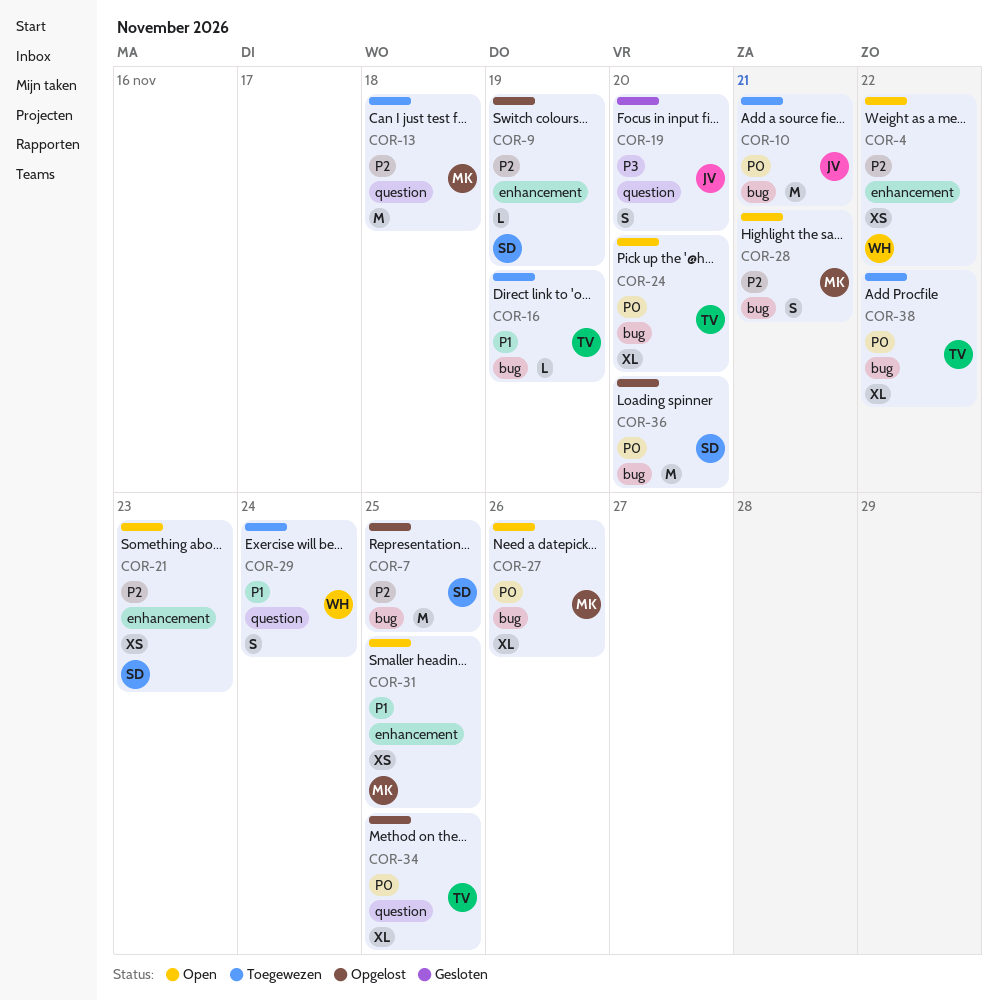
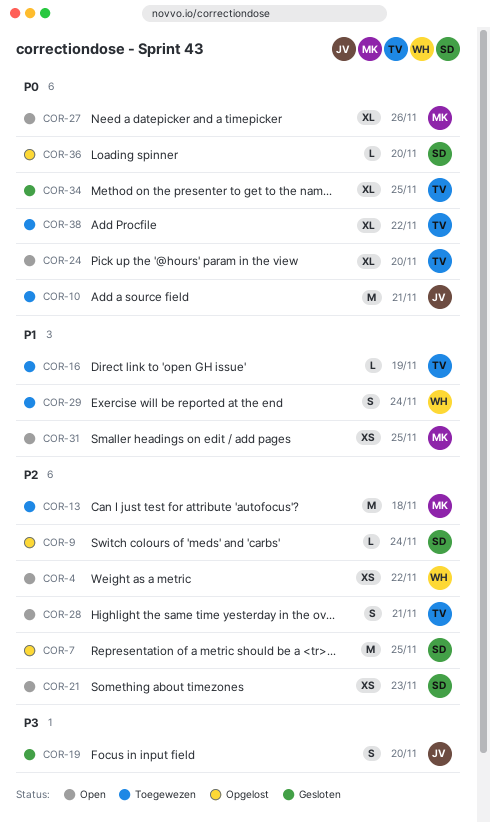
COR-9, due: Nov 19 -> Nov 24
COR-28, owner: MK -> TV
COR-34, status: Opgelost -> Gesloten
COR-36, estimate: M -> L

